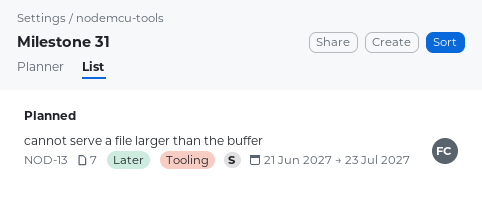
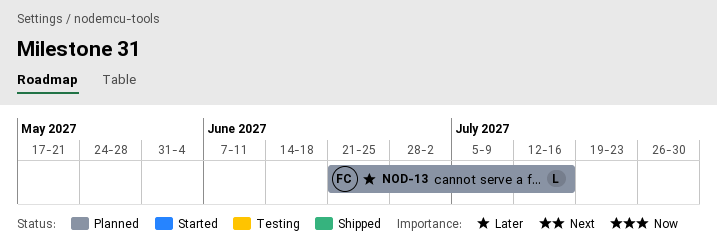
NOD-13, estimate: S -> L
NOD-13, due: Jul 23 -> Jul 16

